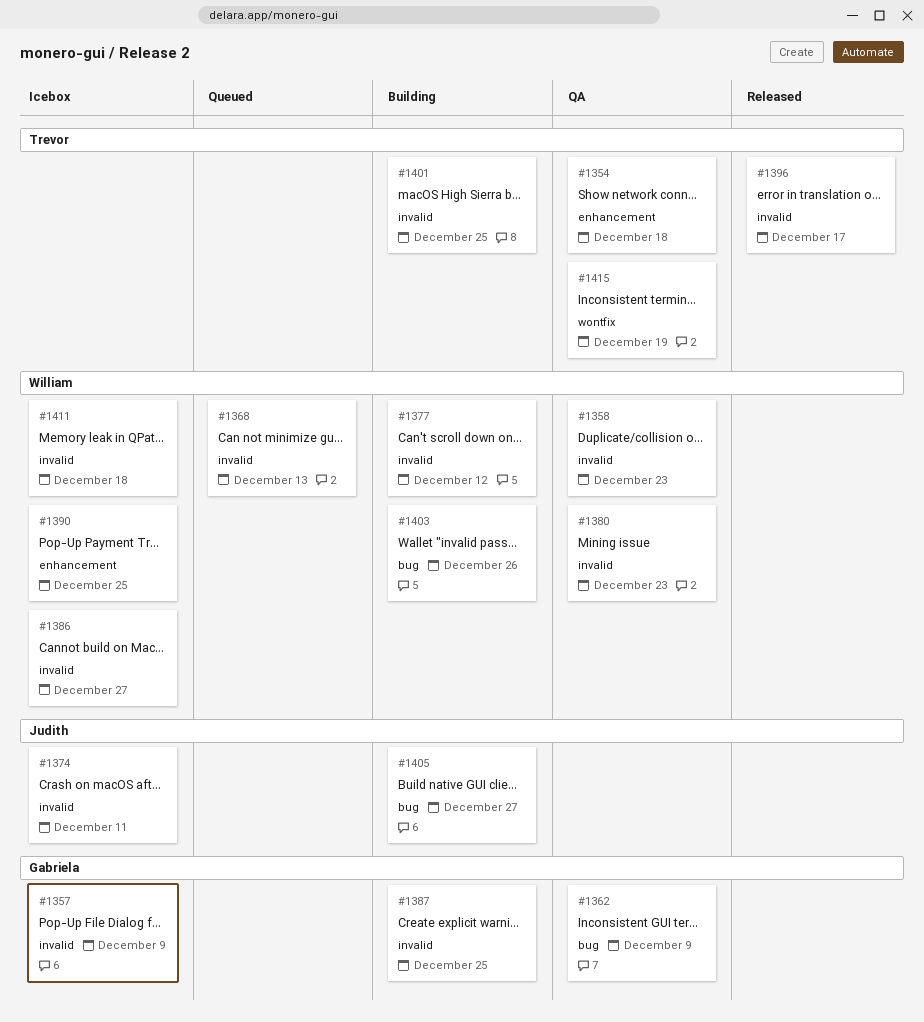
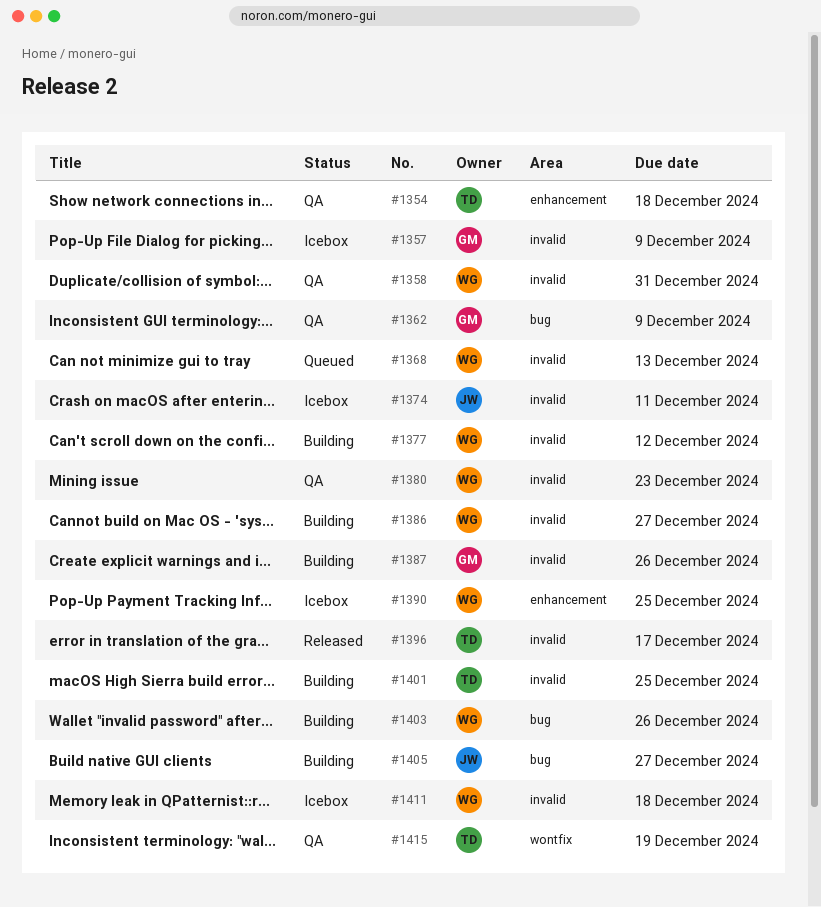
#1358, due: Dec 23 -> Dec 31
#1386, status: Icebox -> Building
#1387, due: Dec 25 -> Dec 26

